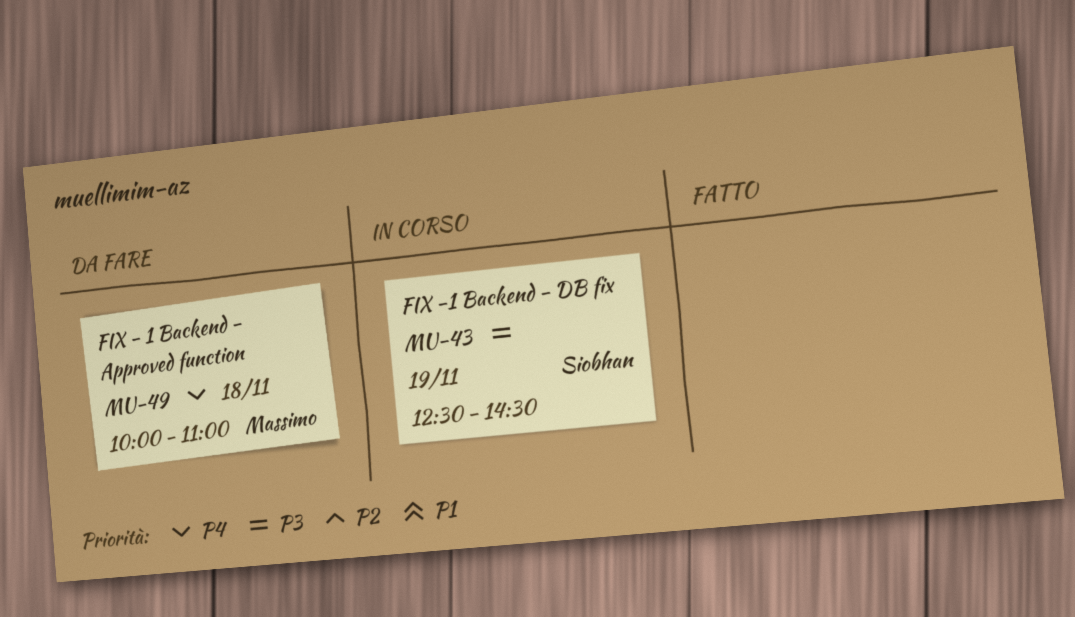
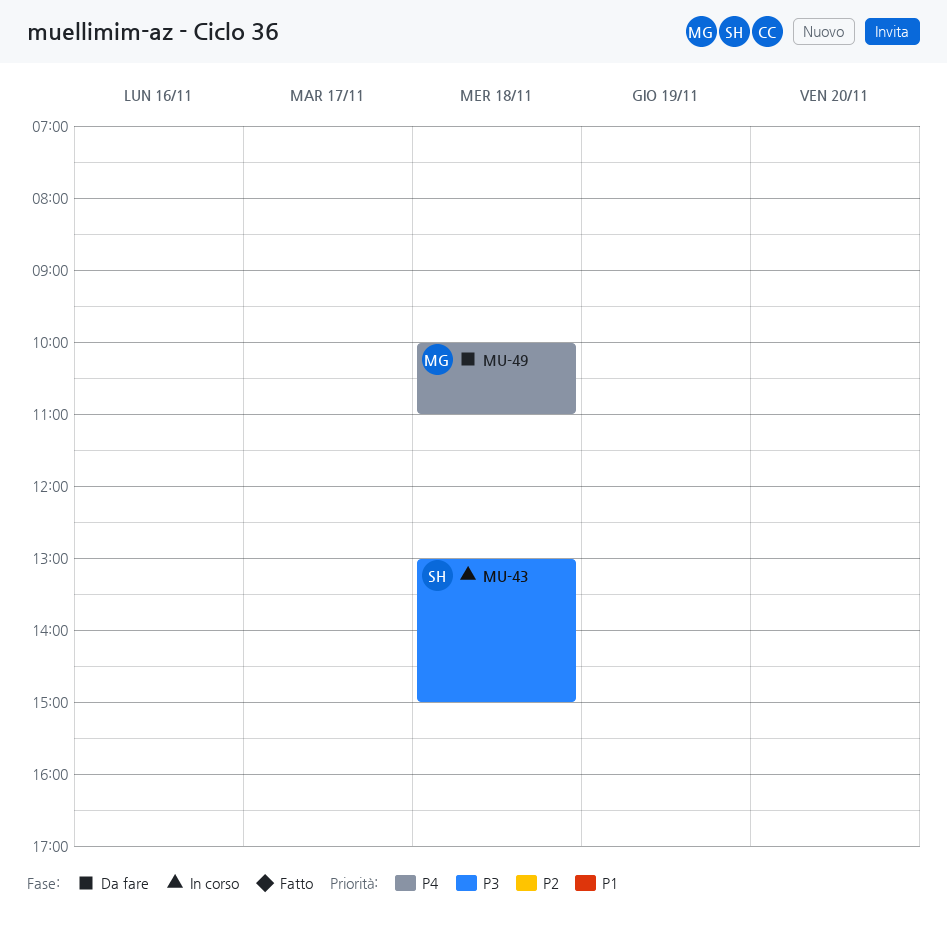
MU-43, day: Nov 19 -> Nov 18
MU-43, begins: 12:30 -> 13:00
MU-43, ends: 14:30 -> 15:00

